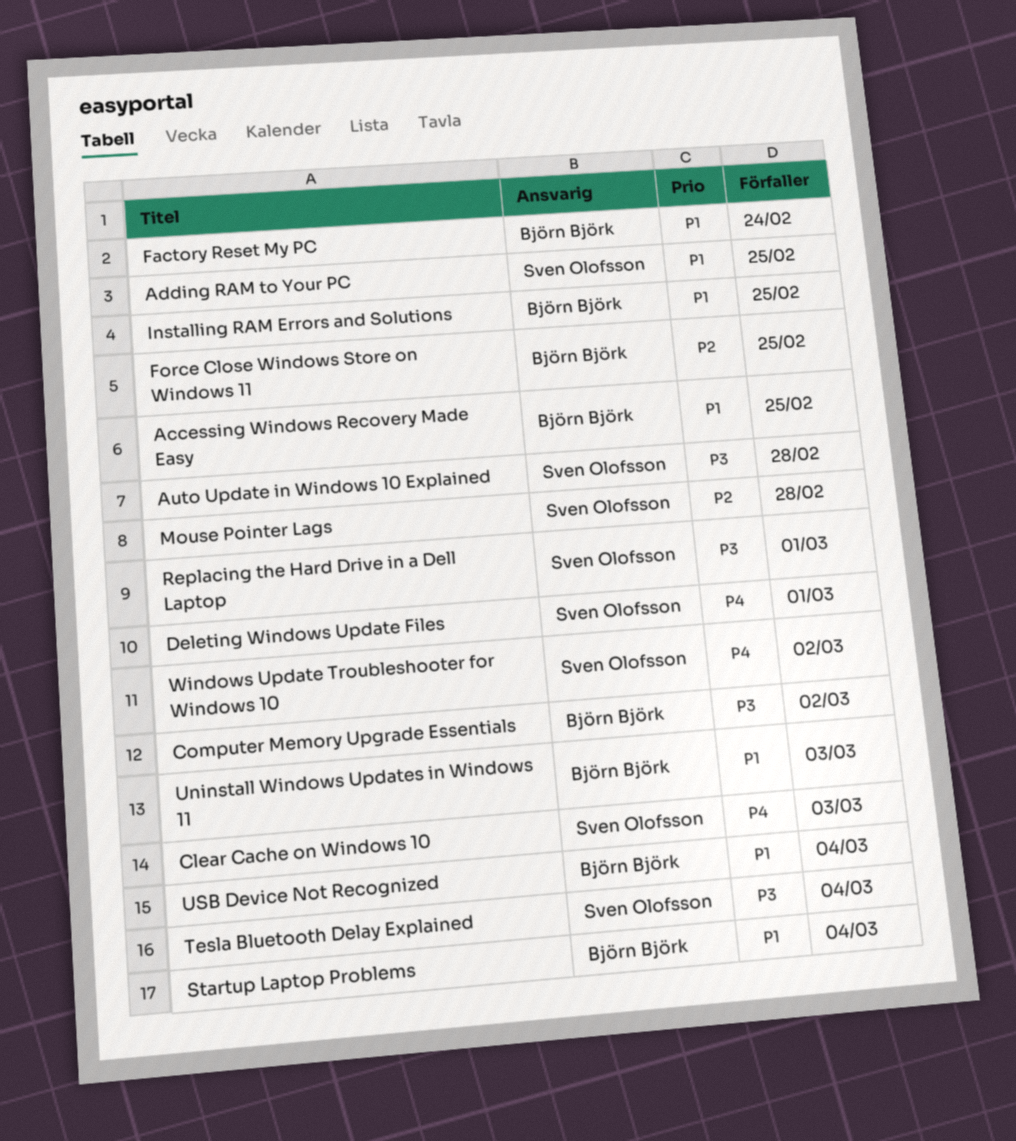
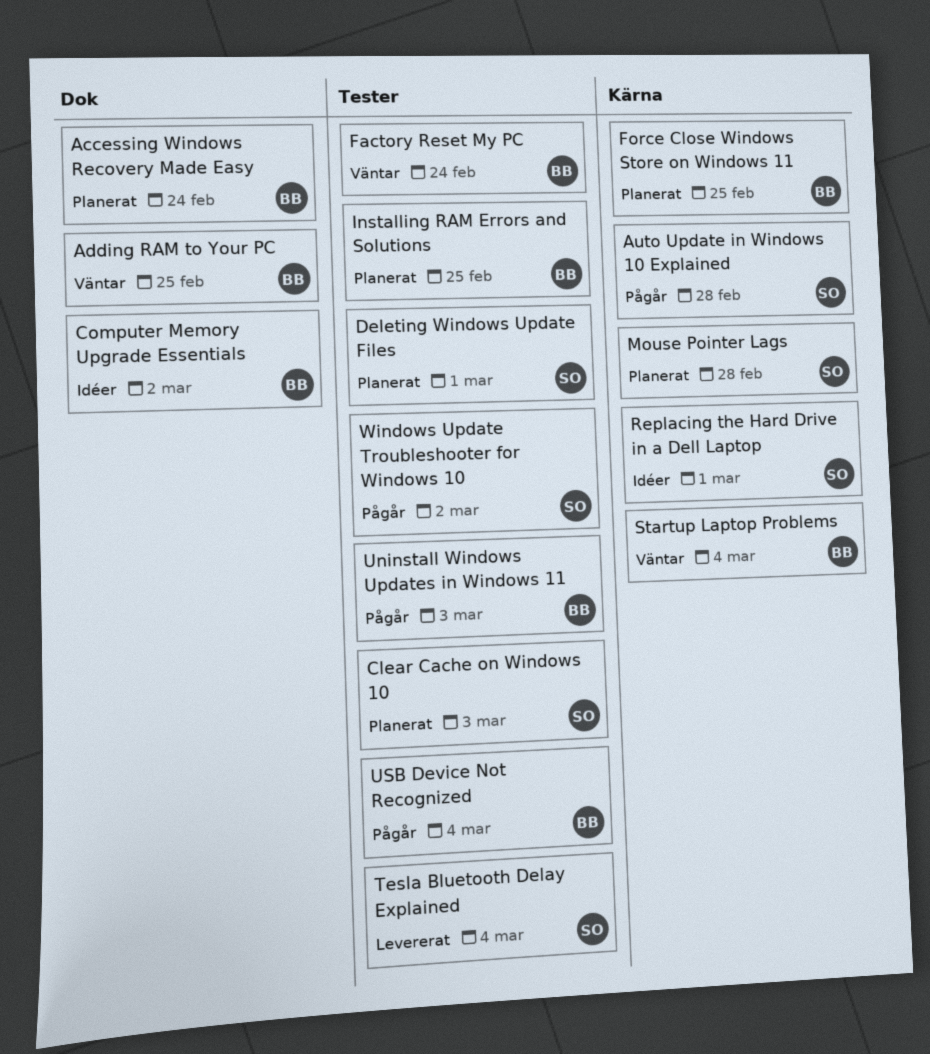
Accessing Windows Recovery Made Easy, due: Feb 25 -> Feb 24
Adding RAM to Your PC, owner: Sven Olofsson -> Björn Björk

